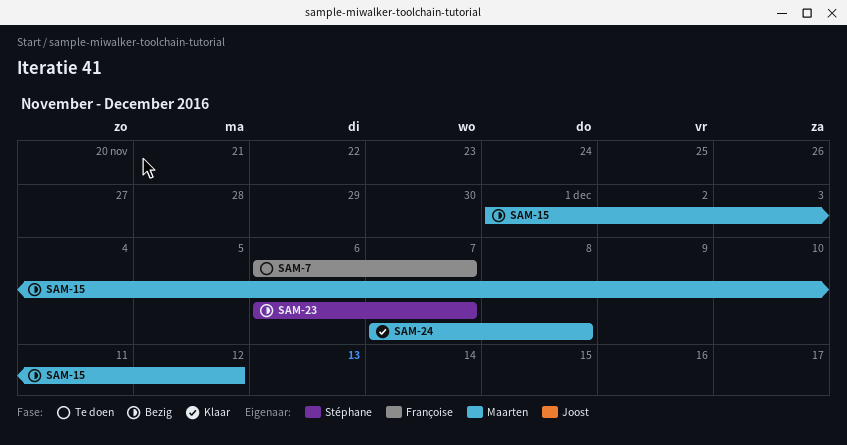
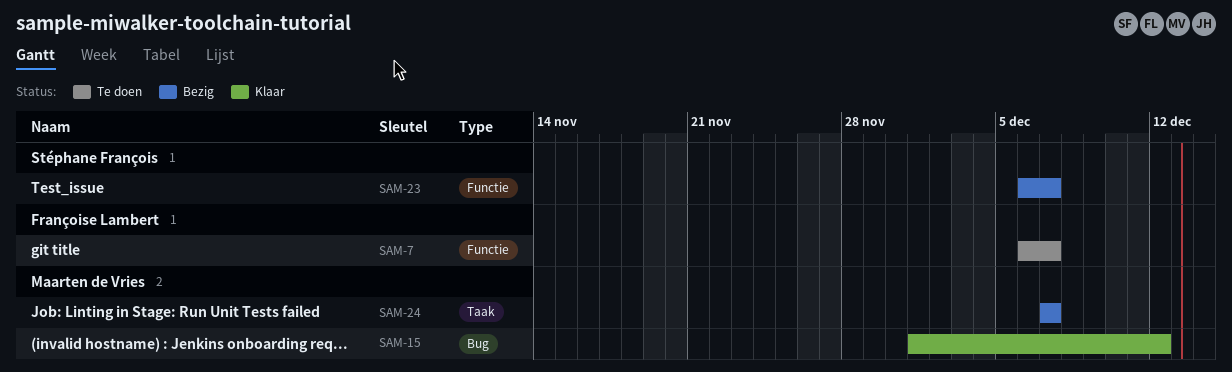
SAM-15, status: Bezig -> Klaar
SAM-24, status: Klaar -> Bezig
SAM-24, due: Dec 8 -> Dec 7

